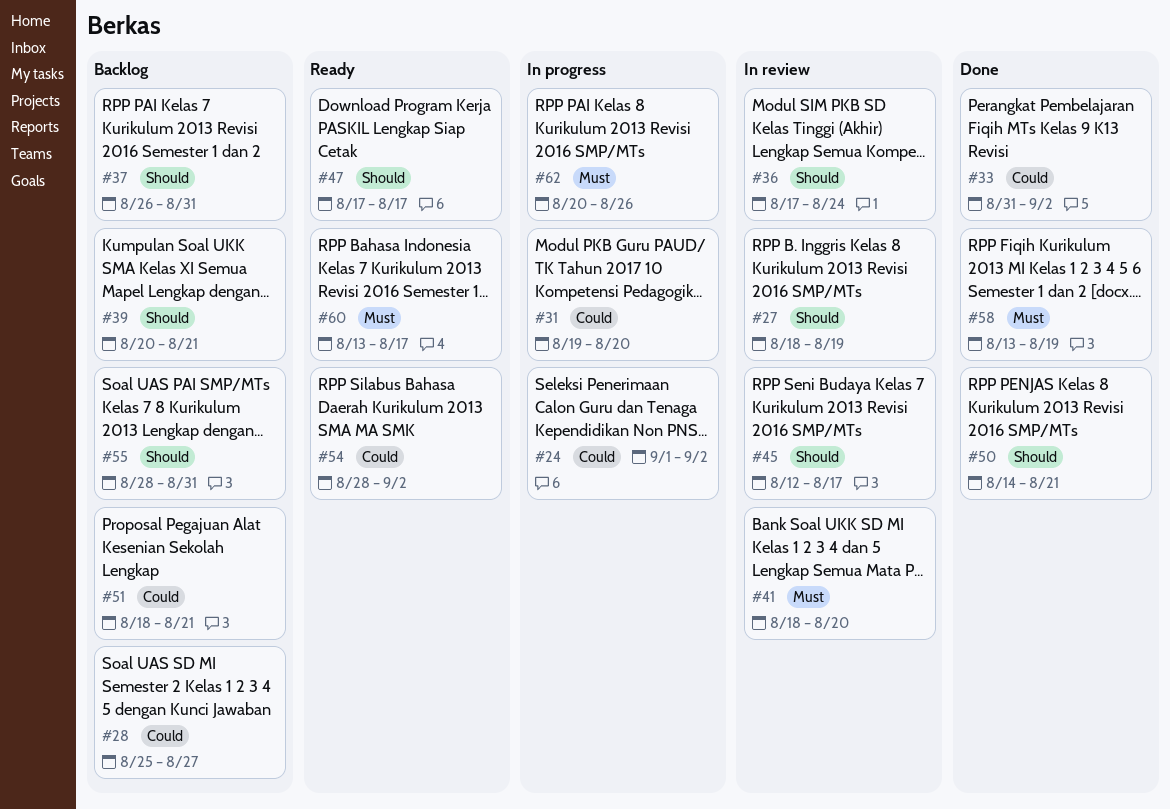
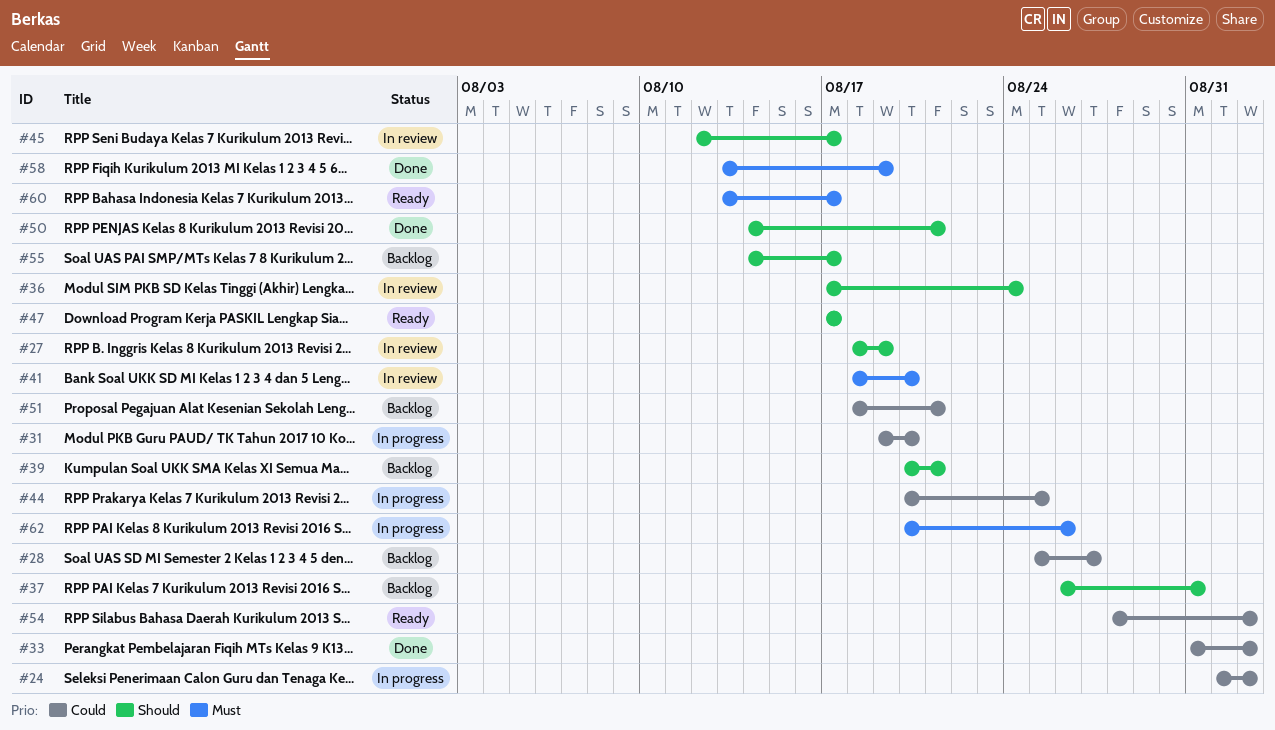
#44: none -> present
#55, start: Aug 28 -> Aug 14
#55, due: Aug 31 -> Aug 17

